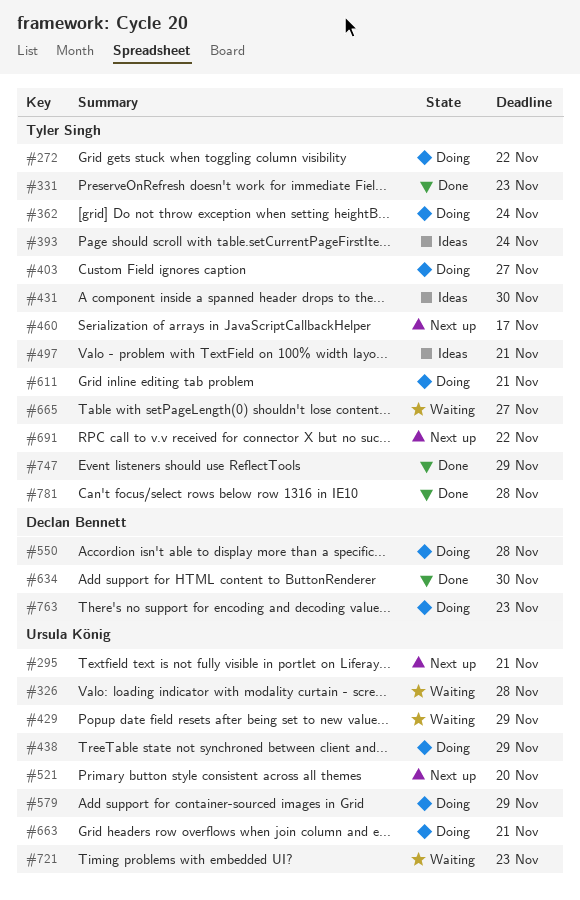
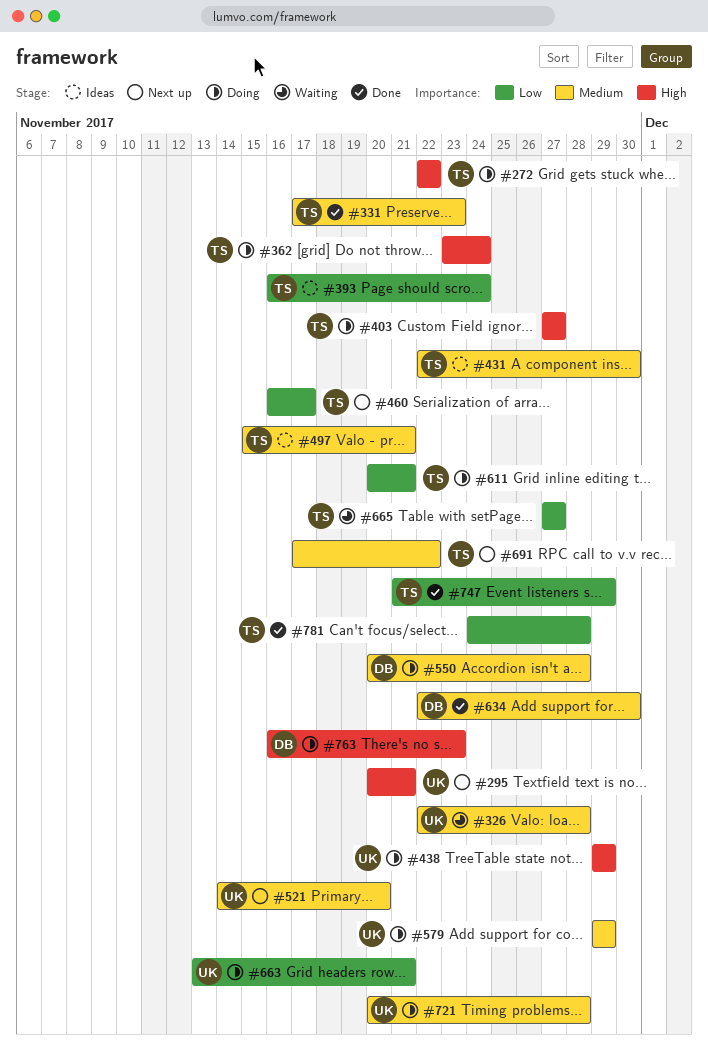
#429: present -> none
#721, status: Waiting -> Doing
#721, due: Nov 23 -> Nov 28

